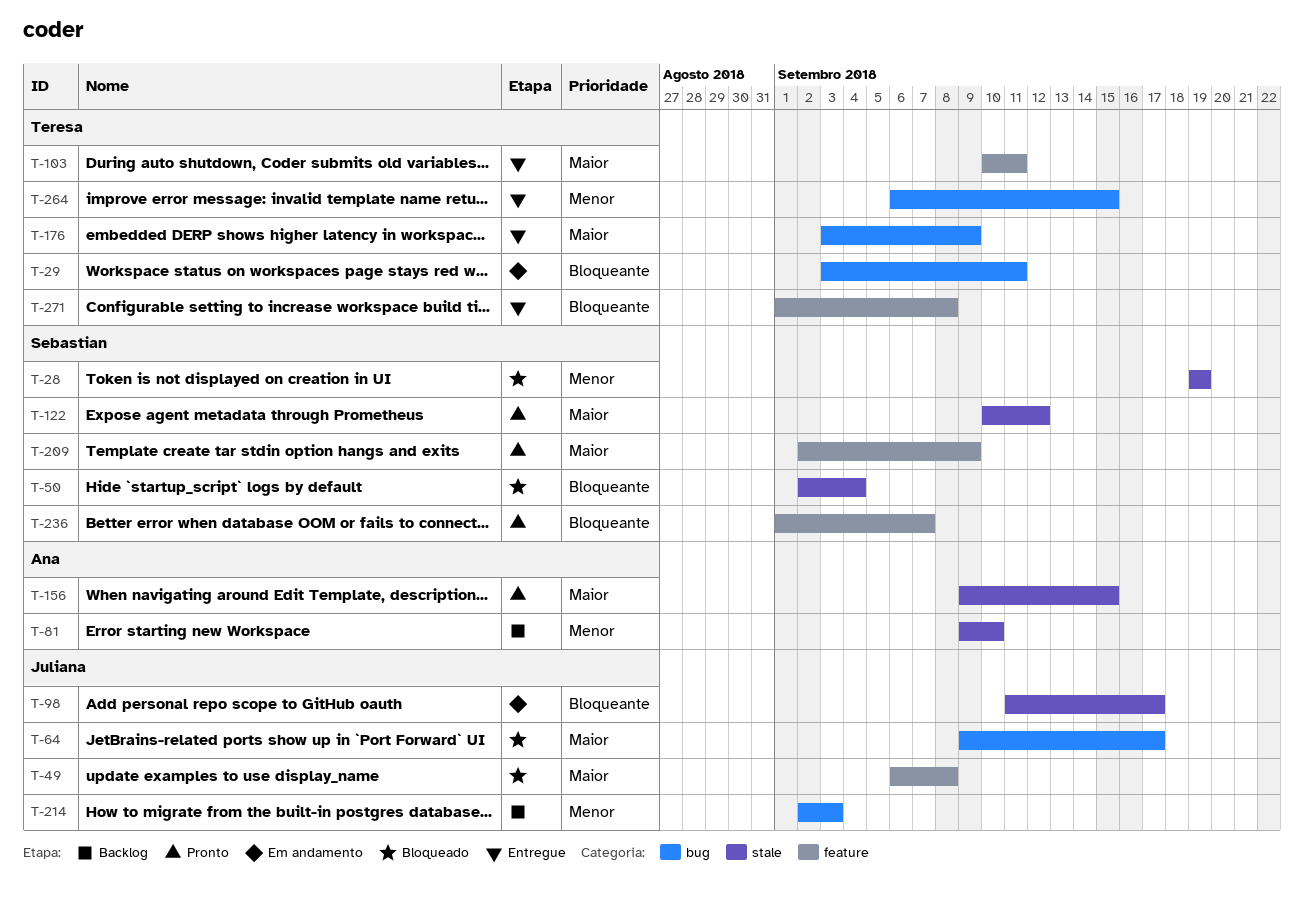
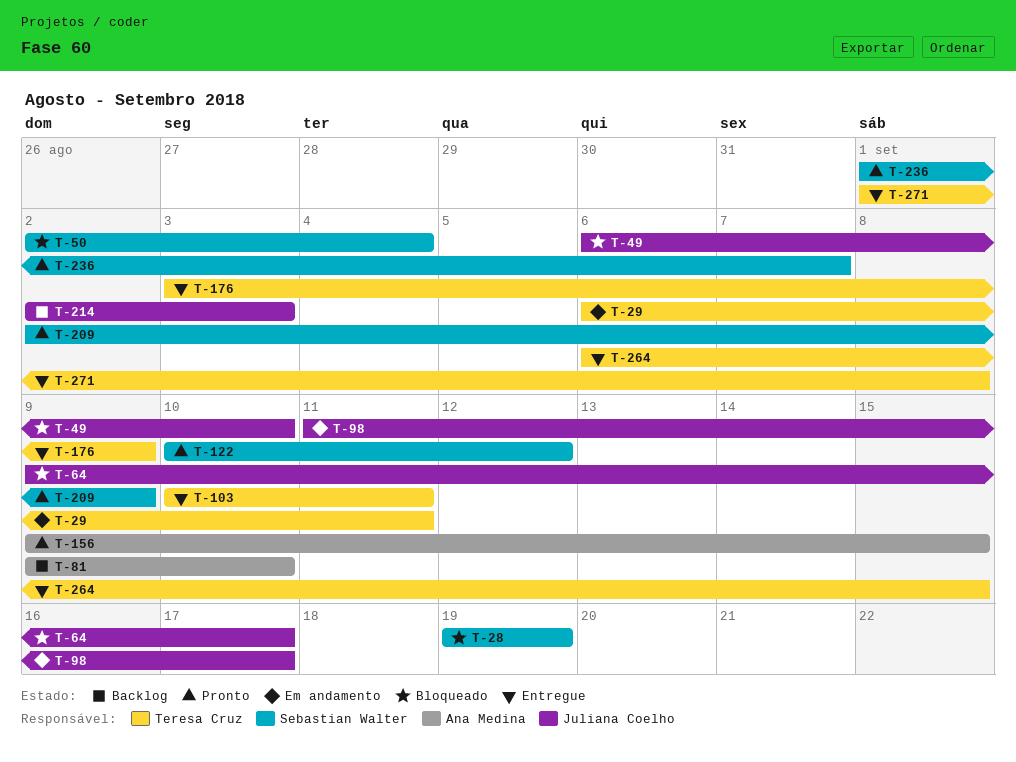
T-29, start: Sep 3 -> Sep 6
T-49, due: Sep 8 -> Sep 10

